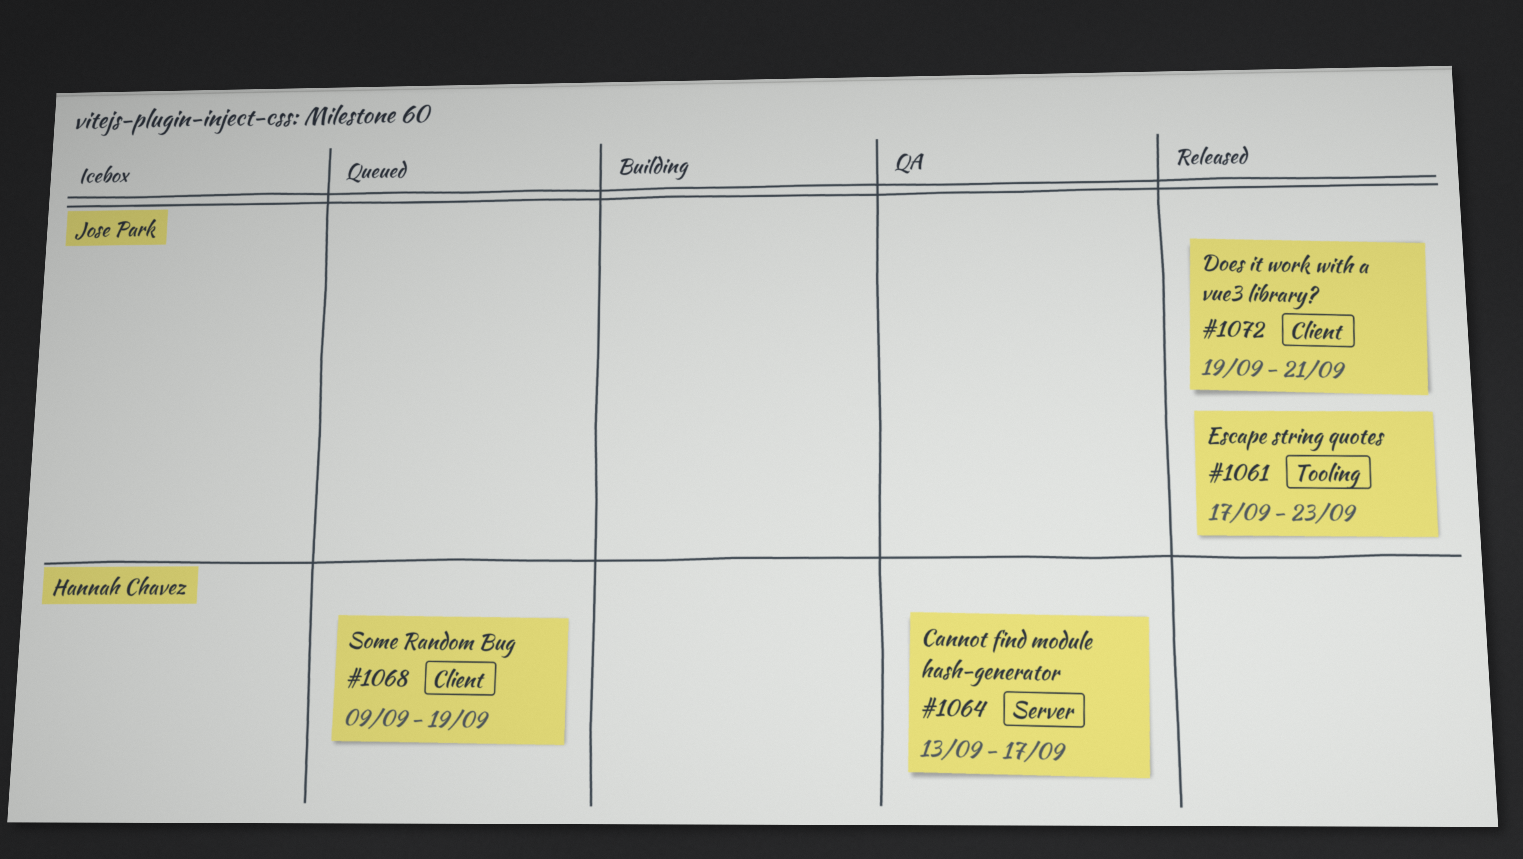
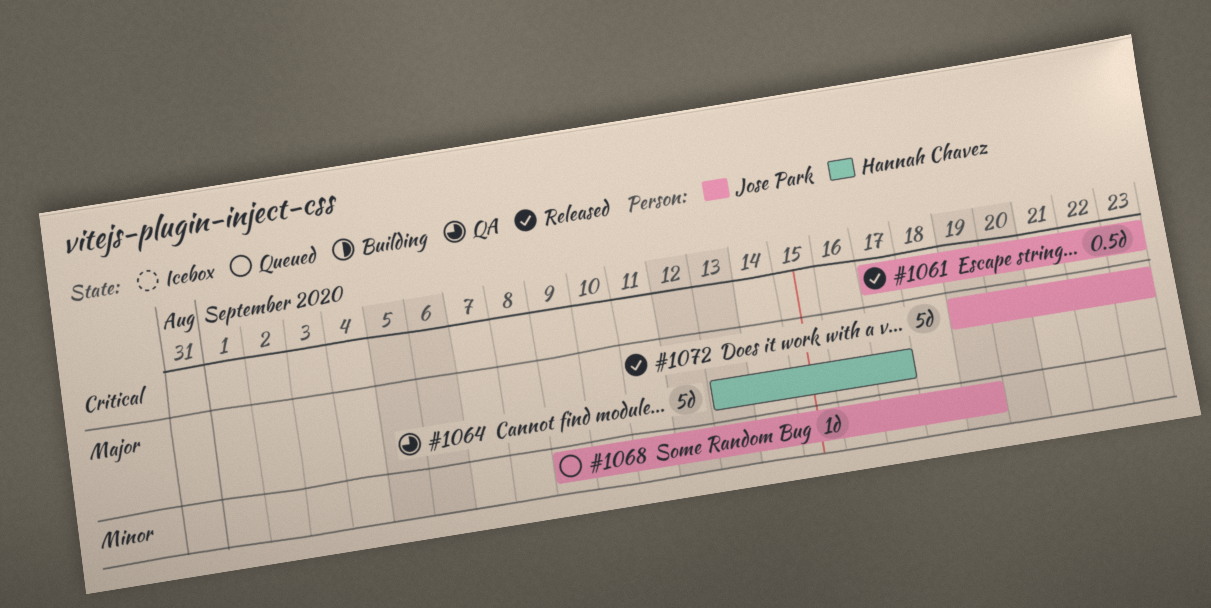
#1068, owner: Hannah Chavez -> Jose Park
#1072, due: Sep 21 -> Sep 23

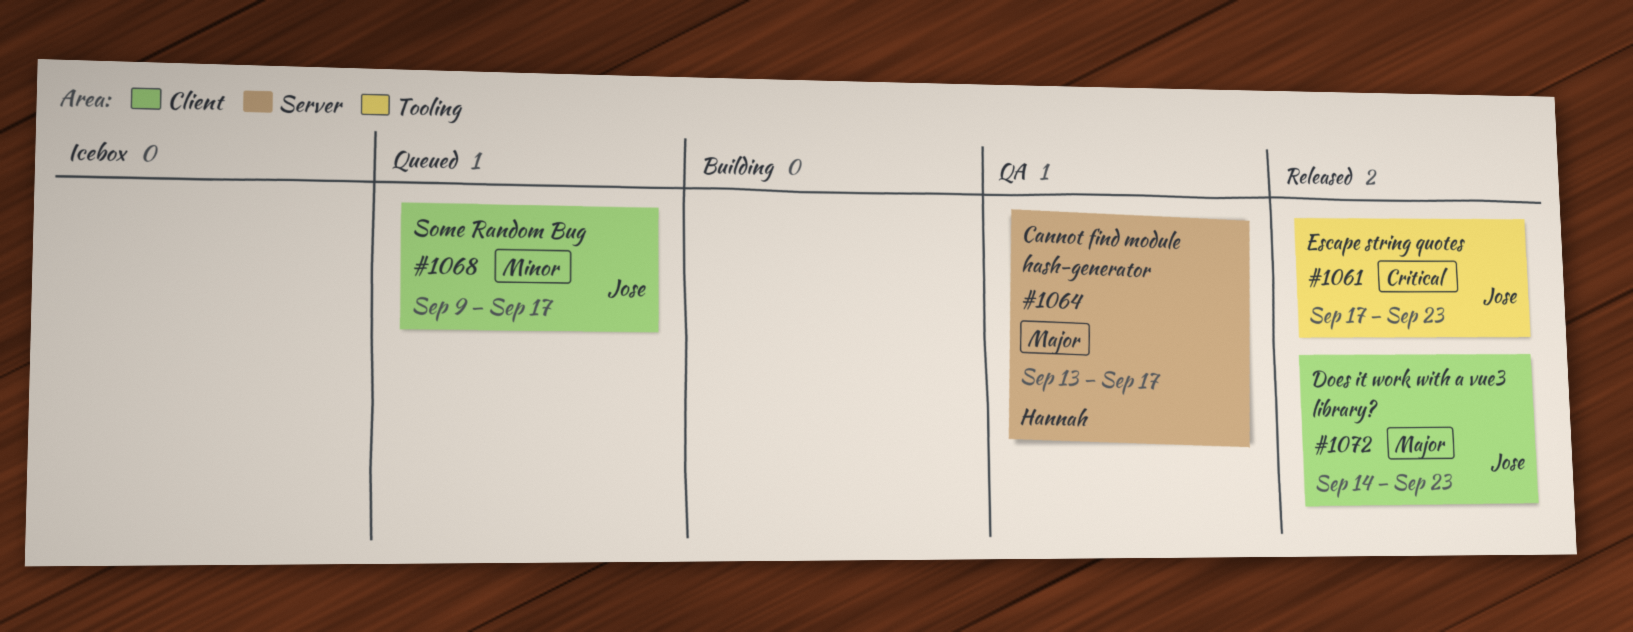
#1068, due: Sep 19 -> Sep 17
#1072, start: Sep 19 -> Sep 14

